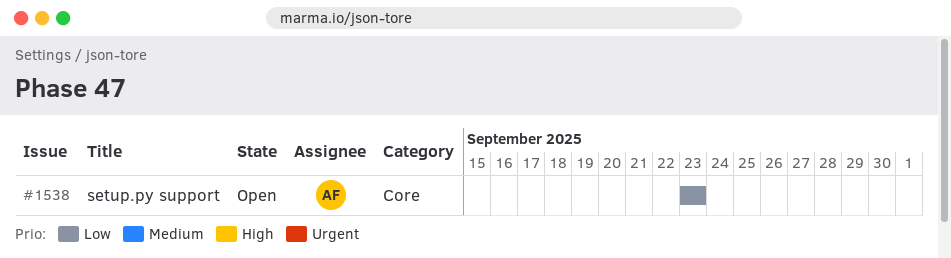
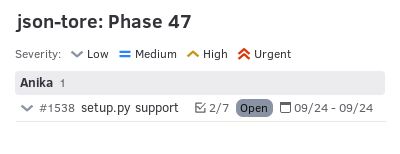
#1538, start: Sep 23 -> Sep 24
#1538, due: Sep 23 -> Sep 24

